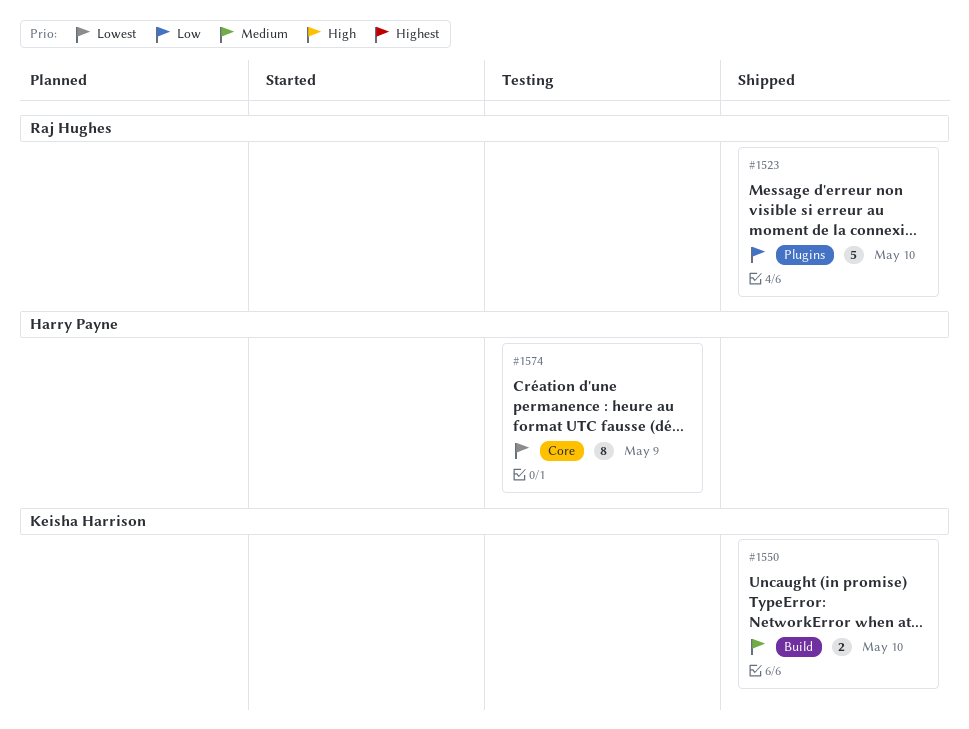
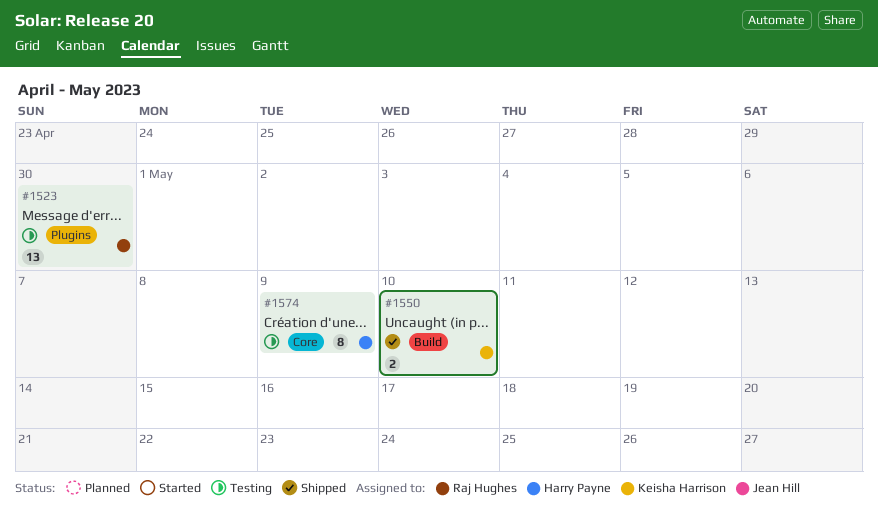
#1523, status: Shipped -> Testing
#1523, estimate: 5 -> 13
#1523, due: May 10 -> Apr 30

